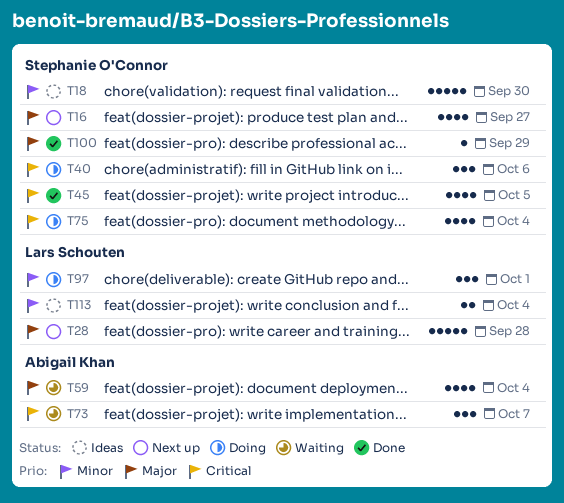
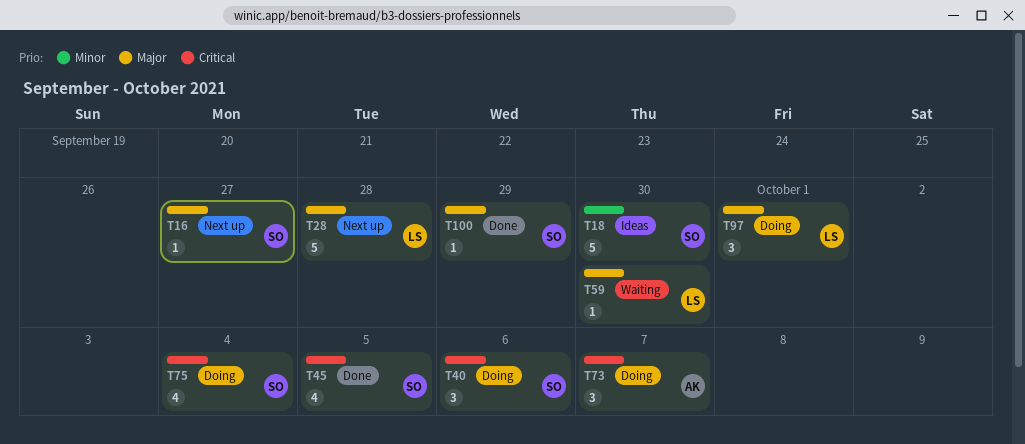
T16, estimate: 4 -> 1
T59, owner: Abigail Khan -> Lars Schouten
T59, estimate: 4 -> 1
T59, due: Oct 4 -> Sep 30
T73, status: Waiting -> Doing
T97, priority: Minor -> Major
T113: present -> none

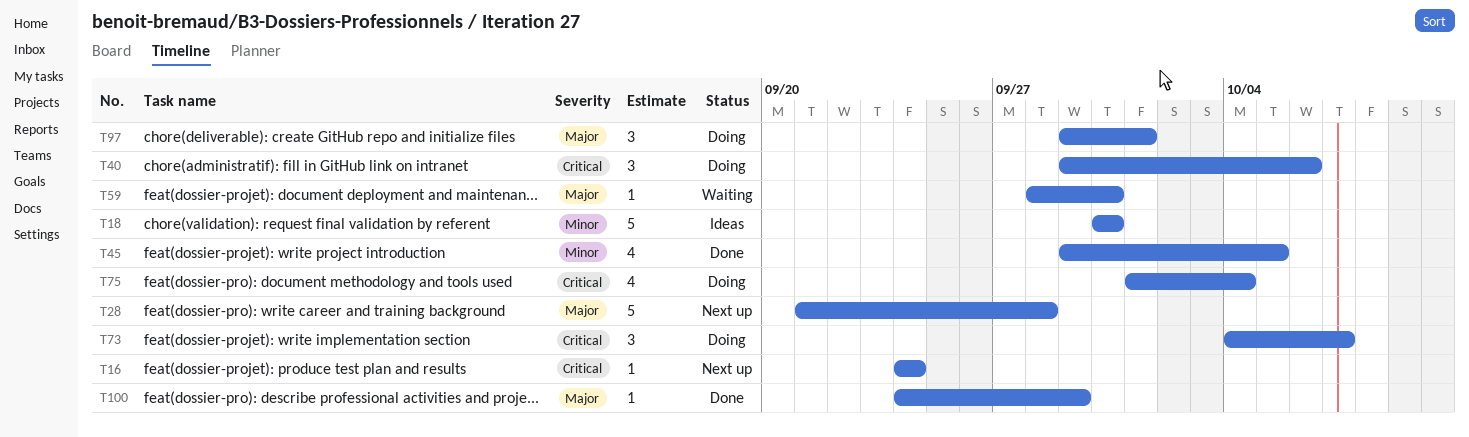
T16, priority: Major -> Critical
T16, due: Sep 27 -> Sep 24
T45, priority: Critical -> Minor

